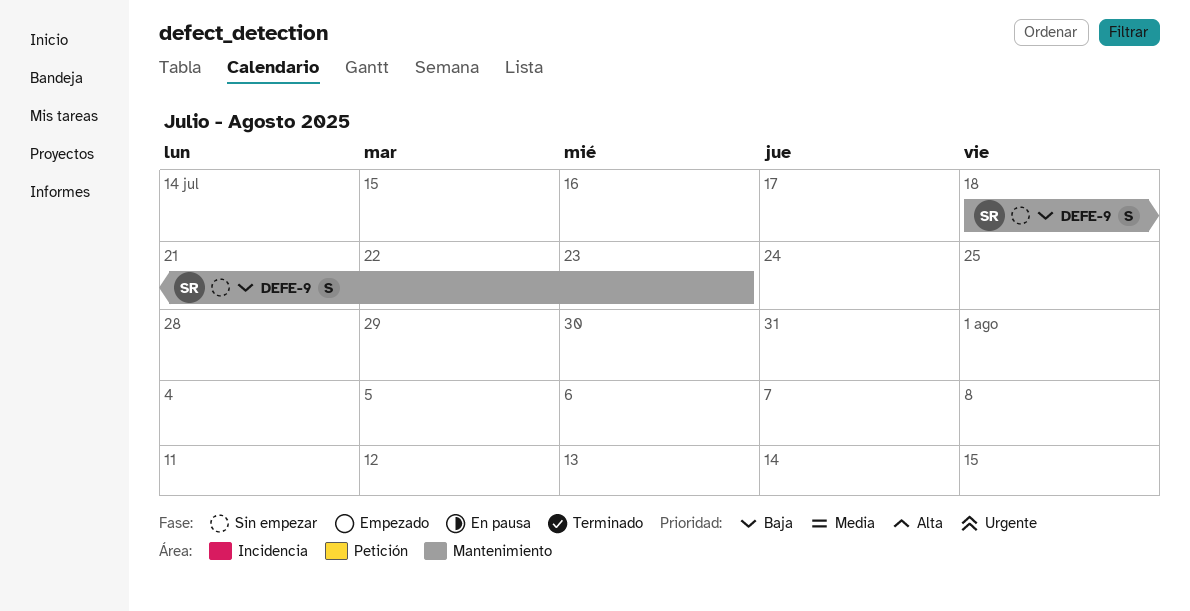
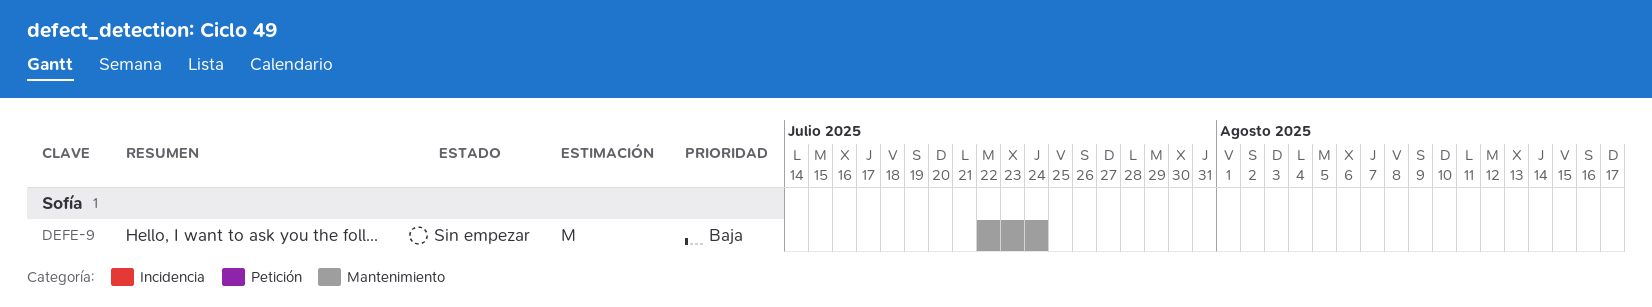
DEFE-9, estimate: S -> M
DEFE-9, start: Jul 18 -> Jul 22
DEFE-9, due: Jul 23 -> Jul 24

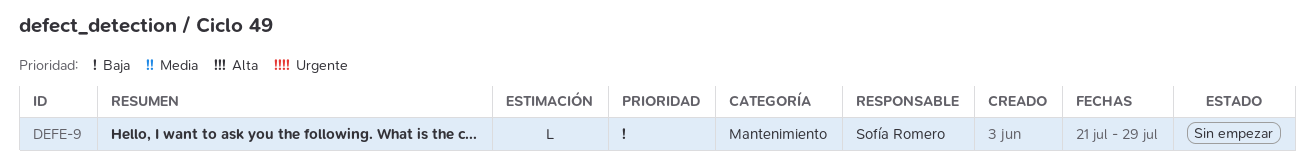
DEFE-9, estimate: M -> L
DEFE-9, start: Jul 22 -> Jul 21
DEFE-9, due: Jul 24 -> Jul 29

